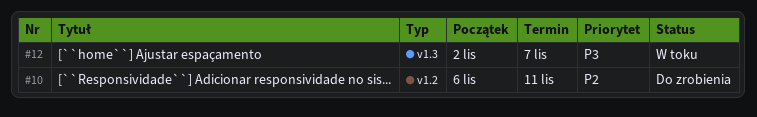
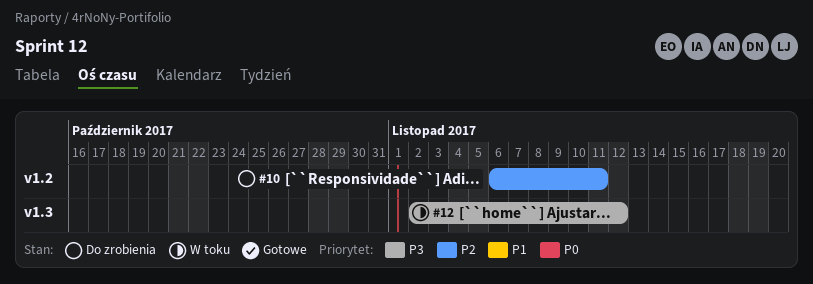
#12, due: Nov 7 -> Nov 12

